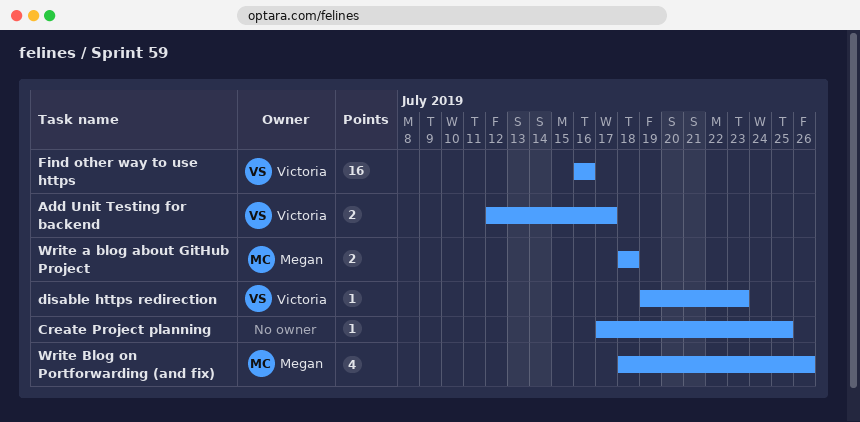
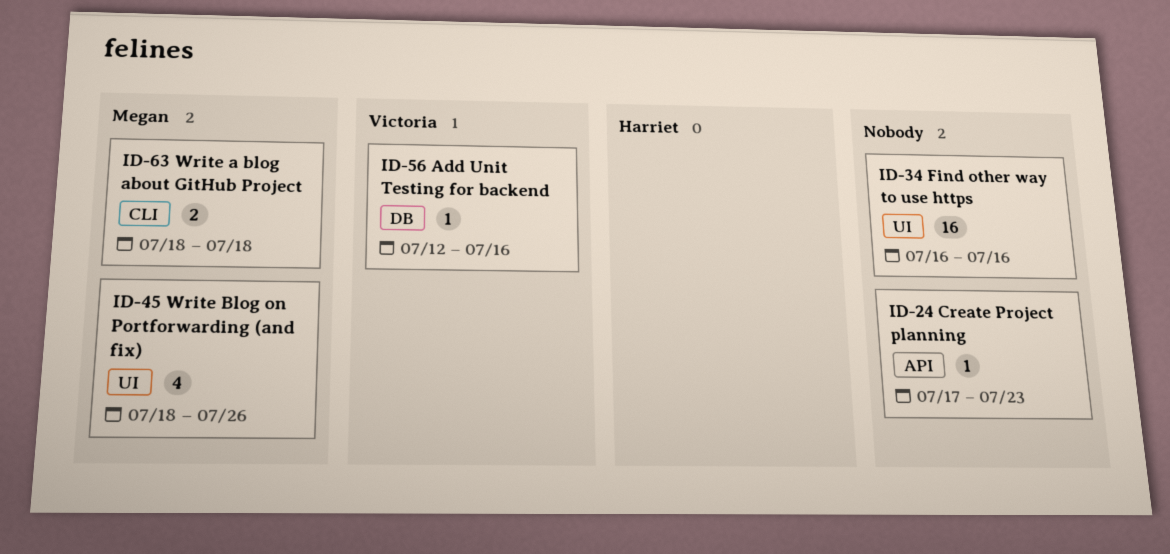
Add Unit Testing for backend, estimate: 2 -> 1
Add Unit Testing for backend, due: Jul 17 -> Jul 16
Create Project planning, due: Jul 25 -> Jul 23
disable https redirection: present -> none
Find other way to use https, owner: Victoria -> none

